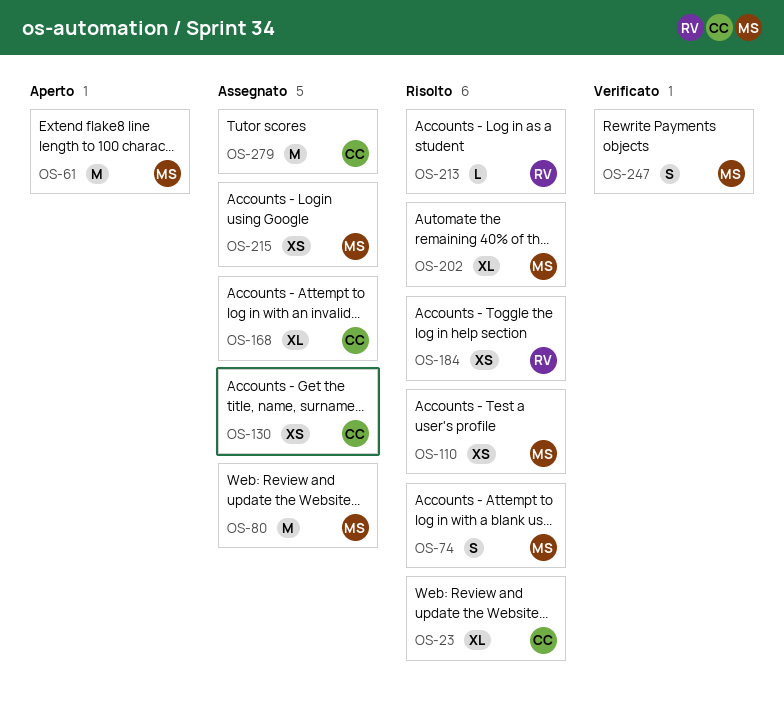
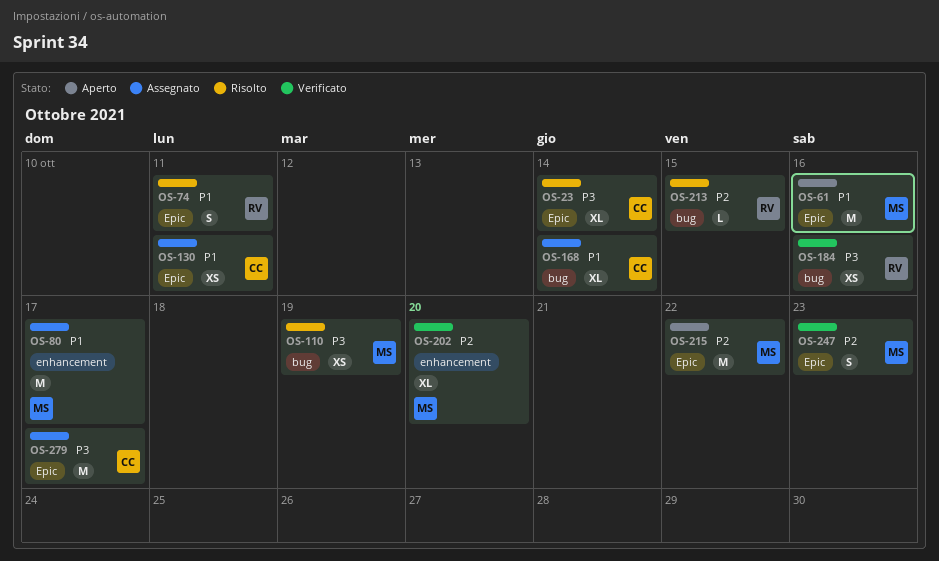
OS-74, owner: MS -> RV
OS-184, status: Risolto -> Verificato
OS-202, status: Risolto -> Verificato
OS-215, status: Assegnato -> Aperto
OS-215, estimate: XS -> M

